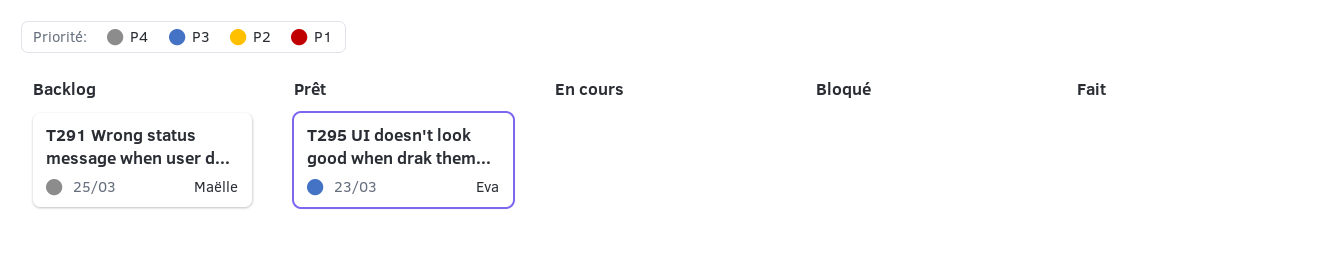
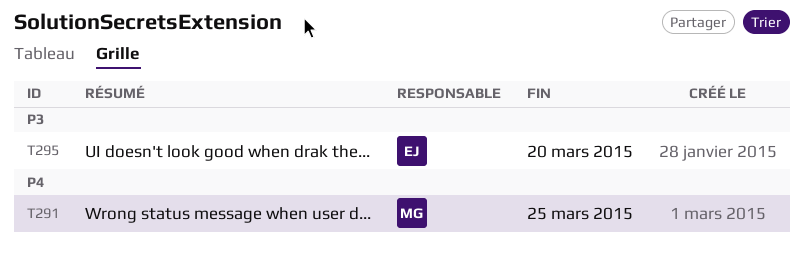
T295, due: Mar 23 -> Mar 20

